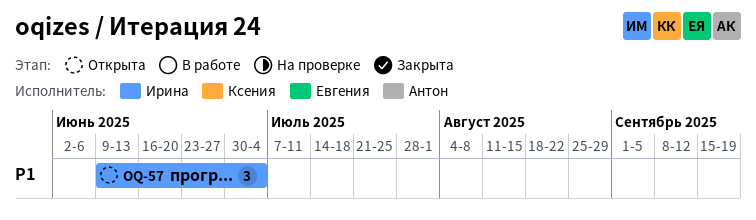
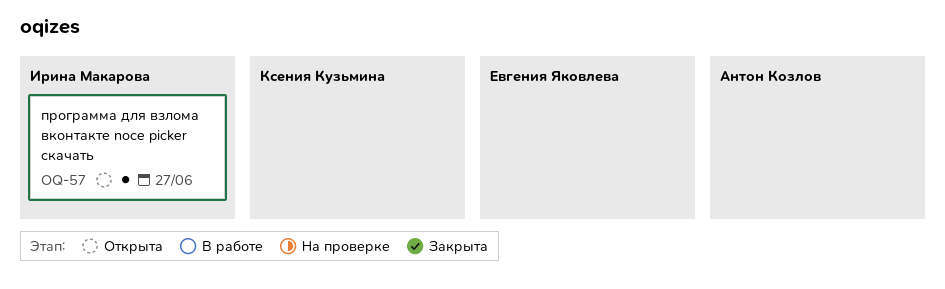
OQ-57, estimate: 3 -> 1
OQ-57, due: Jul 4 -> Jun 27

